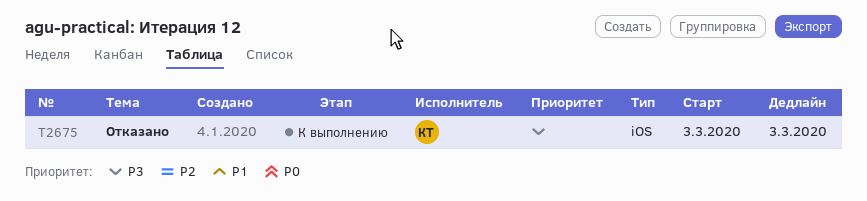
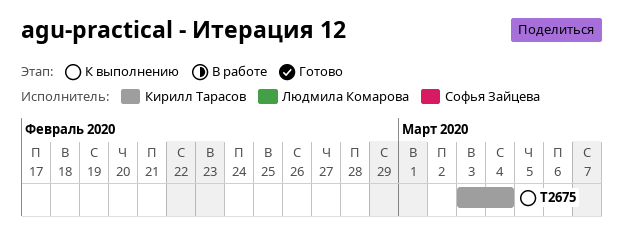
T2675, due: Mar 3 -> Mar 4

